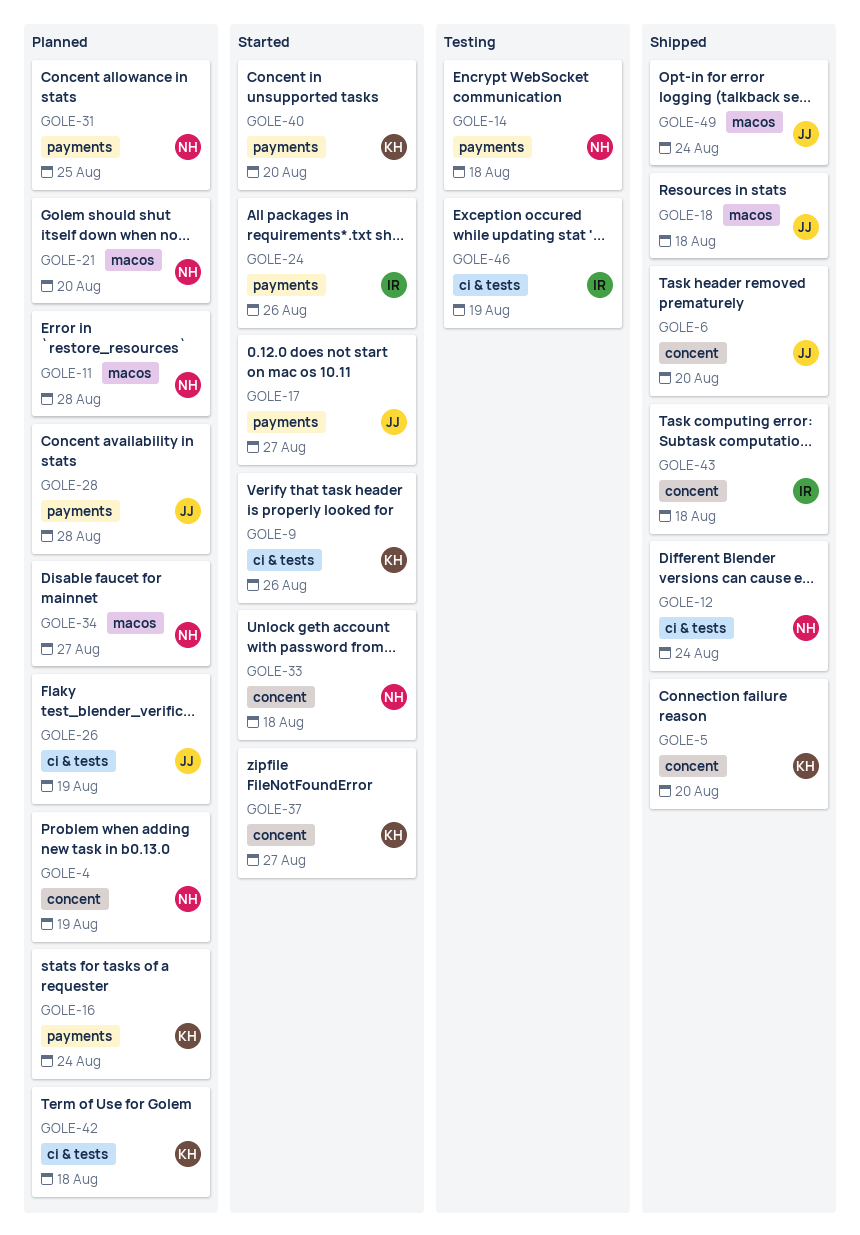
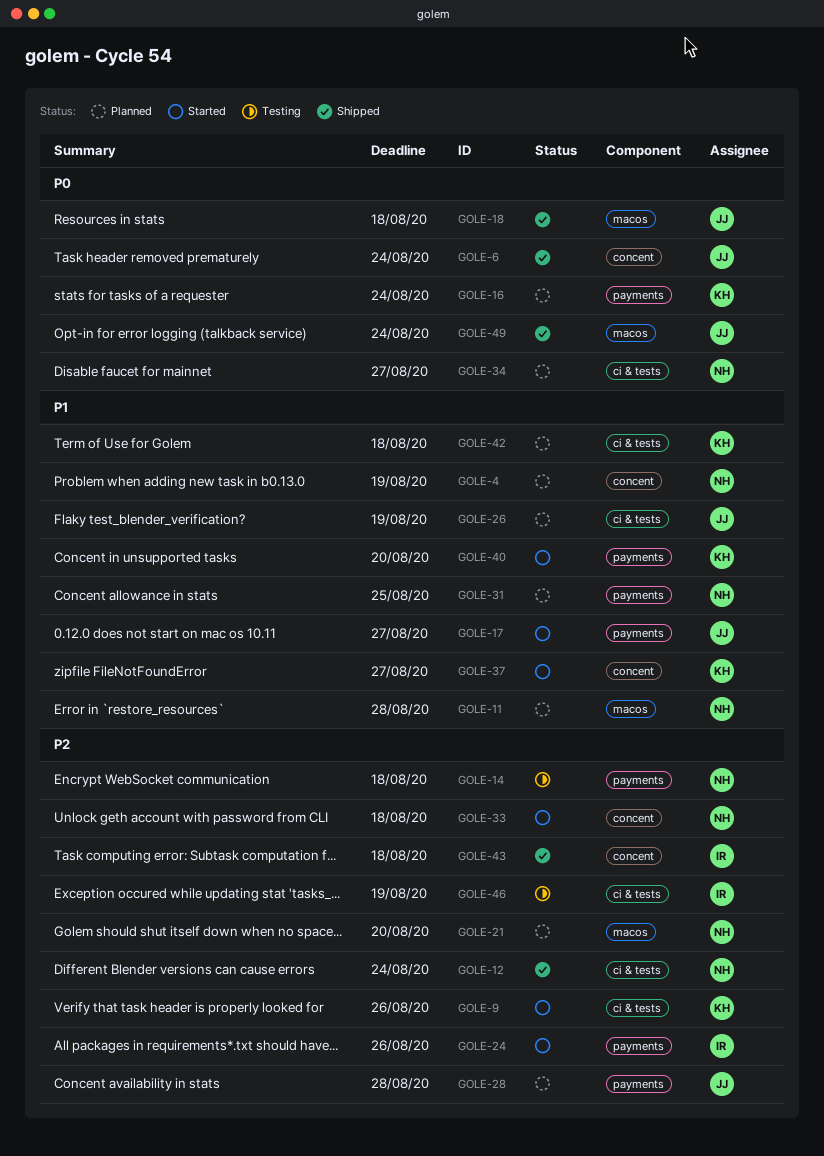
GOLE-5: present -> none
GOLE-6, due: Aug 20 -> Aug 24
GOLE-34, label: macos -> ci & tests

